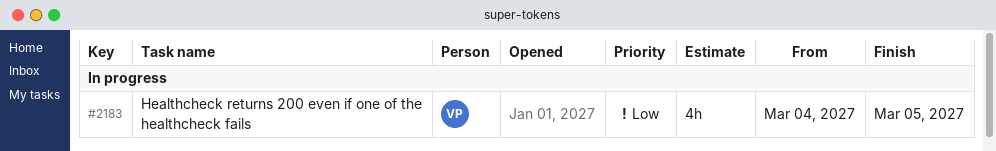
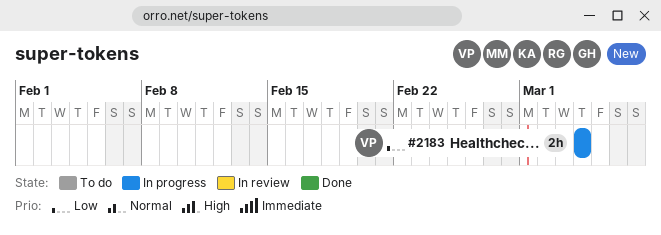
#2183, estimate: 4h -> 2h
#2183, due: Mar 5 -> Mar 4

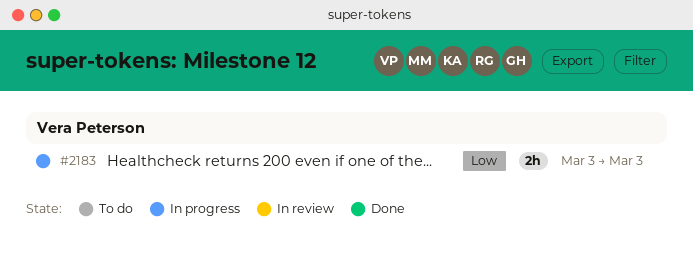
#2183, start: Mar 4 -> Mar 3
#2183, due: Mar 4 -> Mar 3

